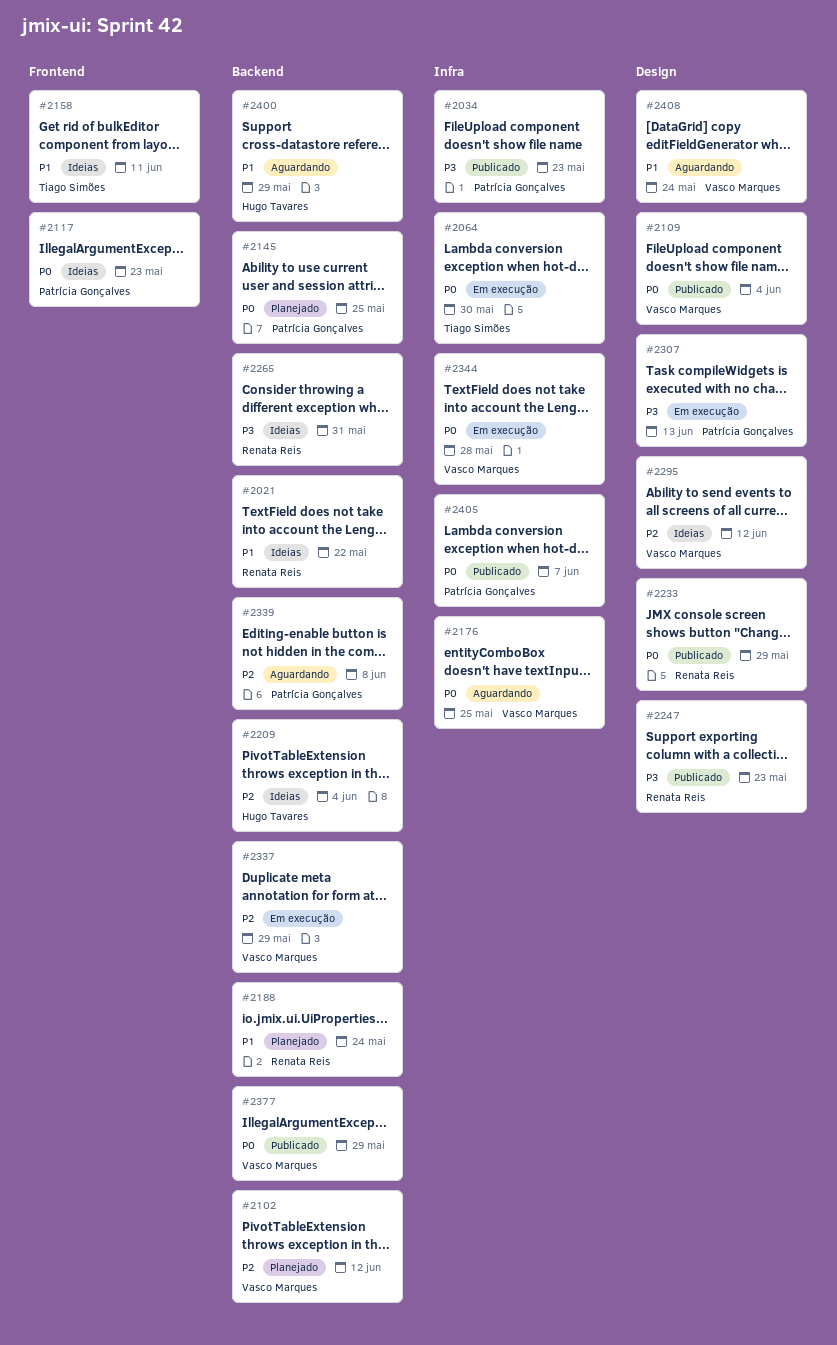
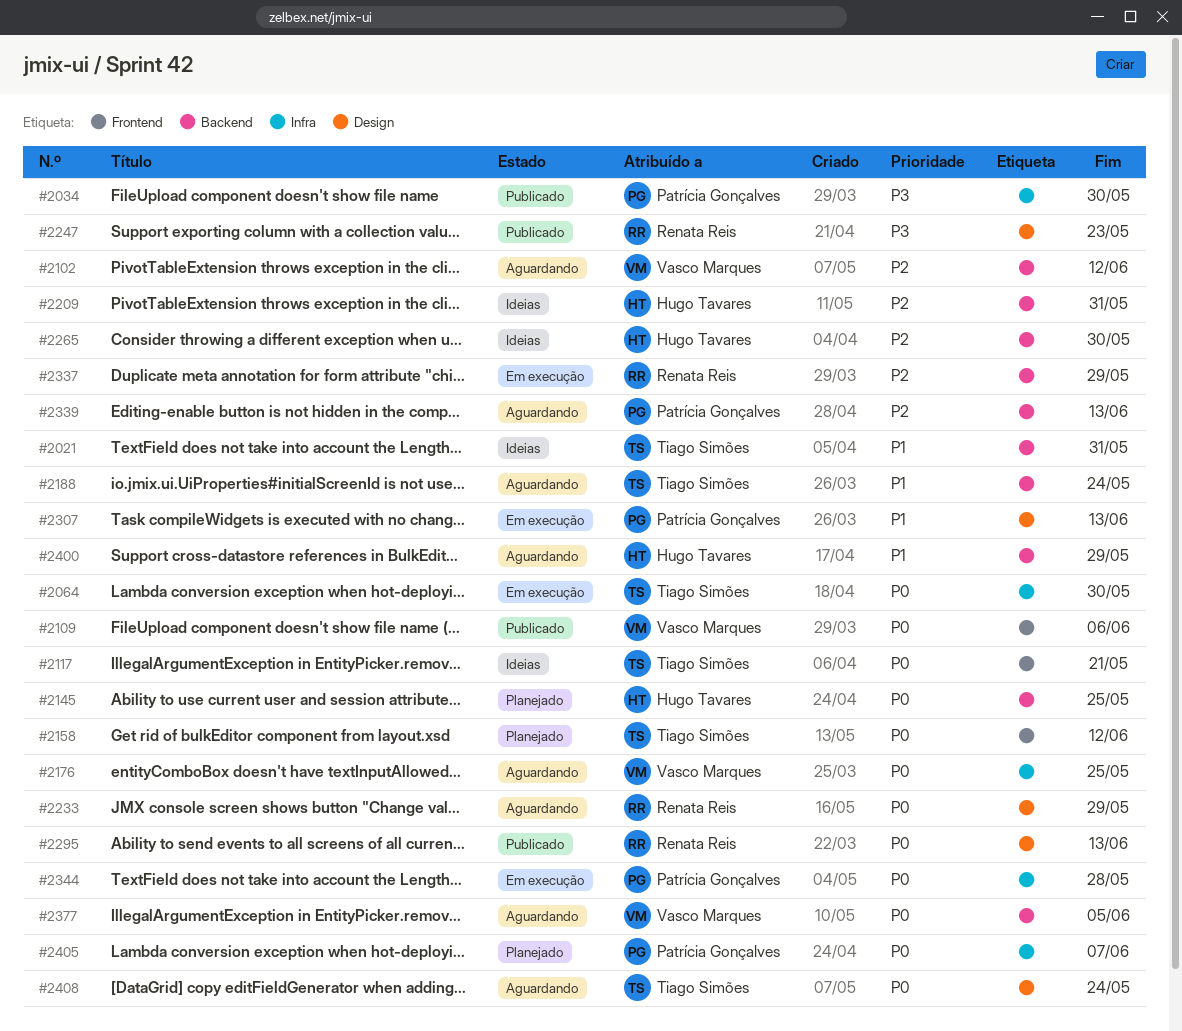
#2021, owner: Renata Reis -> Tiago Simões
#2021, due: May 22 -> May 31
#2034, due: May 23 -> May 30
#2102, status: Planejado -> Aguardando
#2109, label: Design -> Frontend
#2109, due: Jun 4 -> Jun 6
#2117, owner: Patrícia Gonçalves -> Tiago Simões
#2117, due: May 23 -> May 21
#2145, owner: Patrícia Gonçalves -> Hugo Tavares
#2158, status: Ideias -> Planejado
#2158, priority: P1 -> P0
#2158, due: Jun 11 -> Jun 12
#2188, status: Planejado -> Aguardando
#2188, owner: Renata Reis -> Tiago Simões
#2209, due: Jun 4 -> May 31
#2233, status: Publicado -> Aguardando
#2265, owner: Renata Reis -> Hugo Tavares
#2265, priority: P3 -> P2
#2265, due: May 31 -> May 30
#2295, status: Ideias -> Publicado
#2295, owner: Vasco Marques -> Renata Reis
#2295, priority: P2 -> P0
#2295, due: Jun 12 -> Jun 13
#2307, priority: P3 -> P1
#2337, owner: Vasco Marques -> Renata Reis
#2339, due: Jun 8 -> Jun 13
#2344, owner: Vasco Marques -> Patrícia Gonçalves
#2377, status: Publicado -> Aguardando
#2377, due: May 29 -> Jun 5
#2405, status: Publicado -> Planejado
#2408, owner: Vasco Marques -> Tiago Simões
#2408, priority: P1 -> P0

